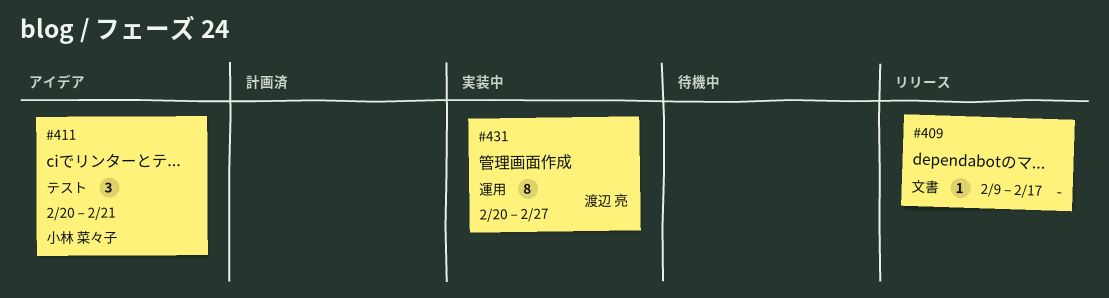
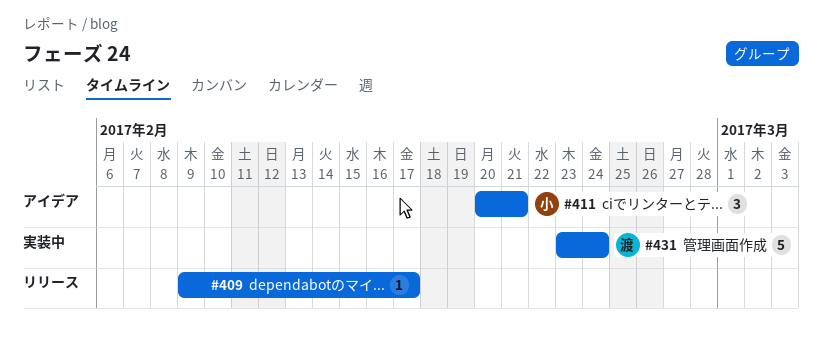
#431, estimate: 8 -> 5
#431, start: Feb 20 -> Feb 23
#431, due: Feb 27 -> Feb 24

